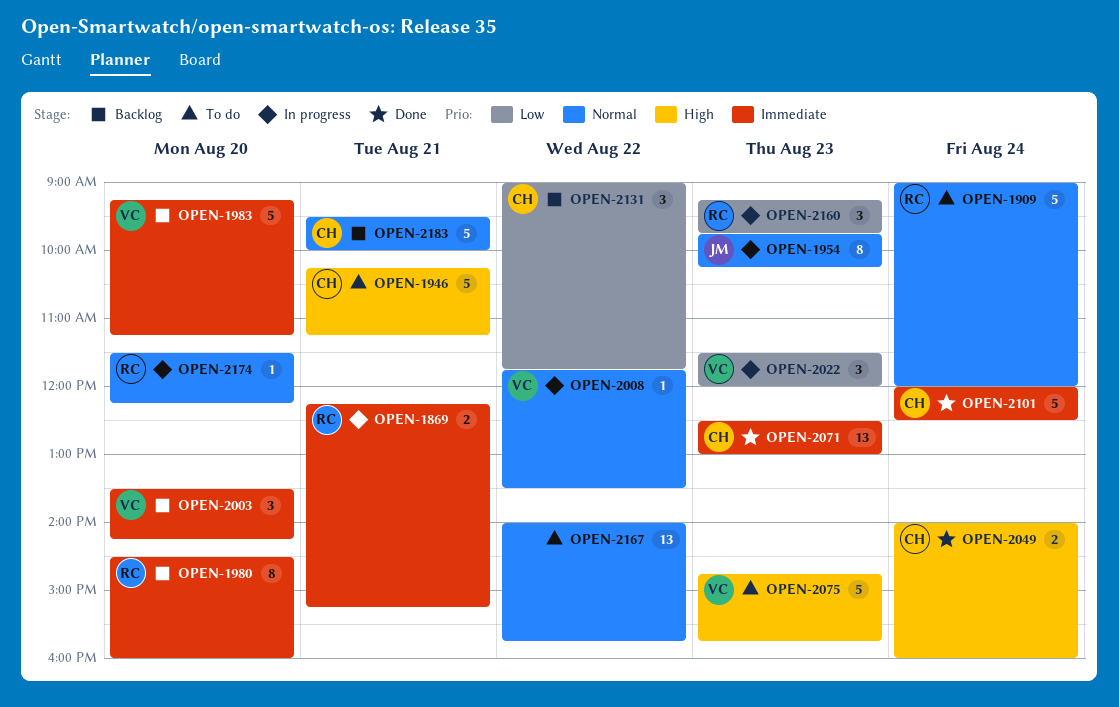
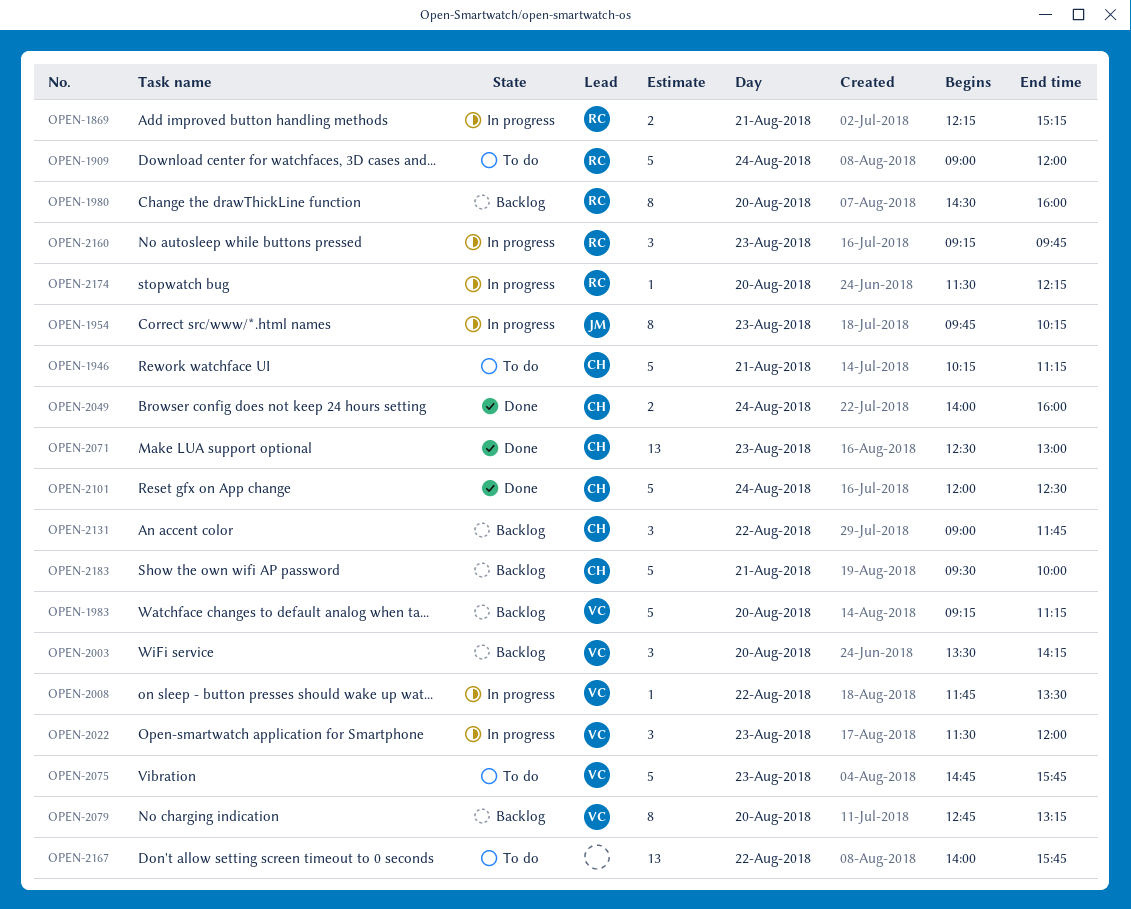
OPEN-2079: none -> present

